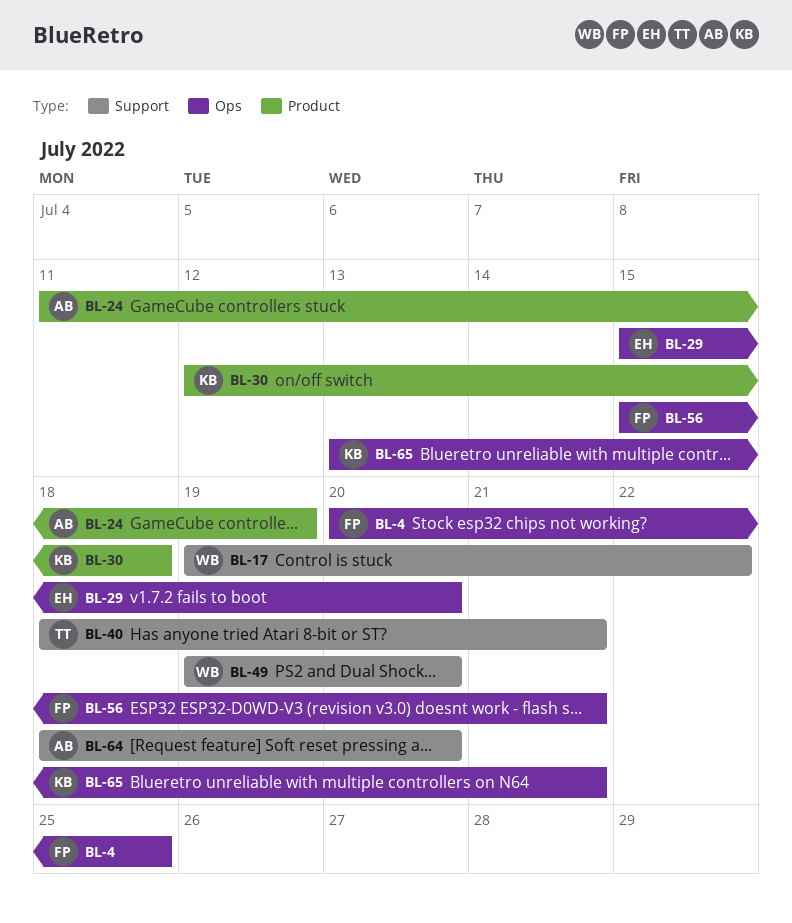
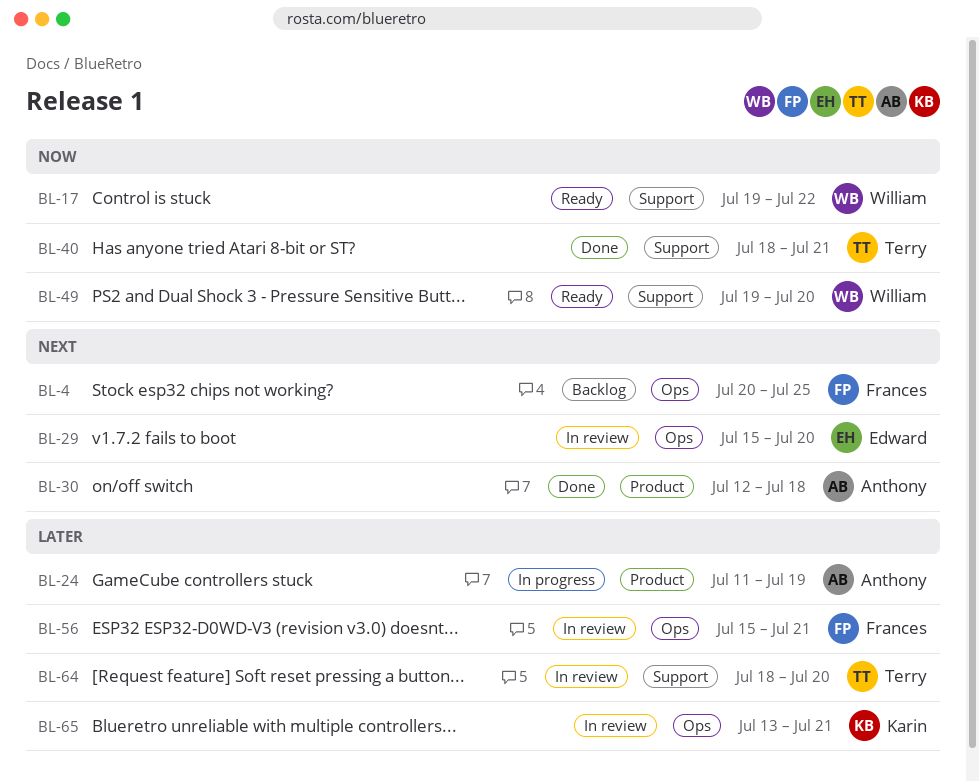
BL-30, owner: Karin -> Anthony
BL-64, owner: Anthony -> Terry

